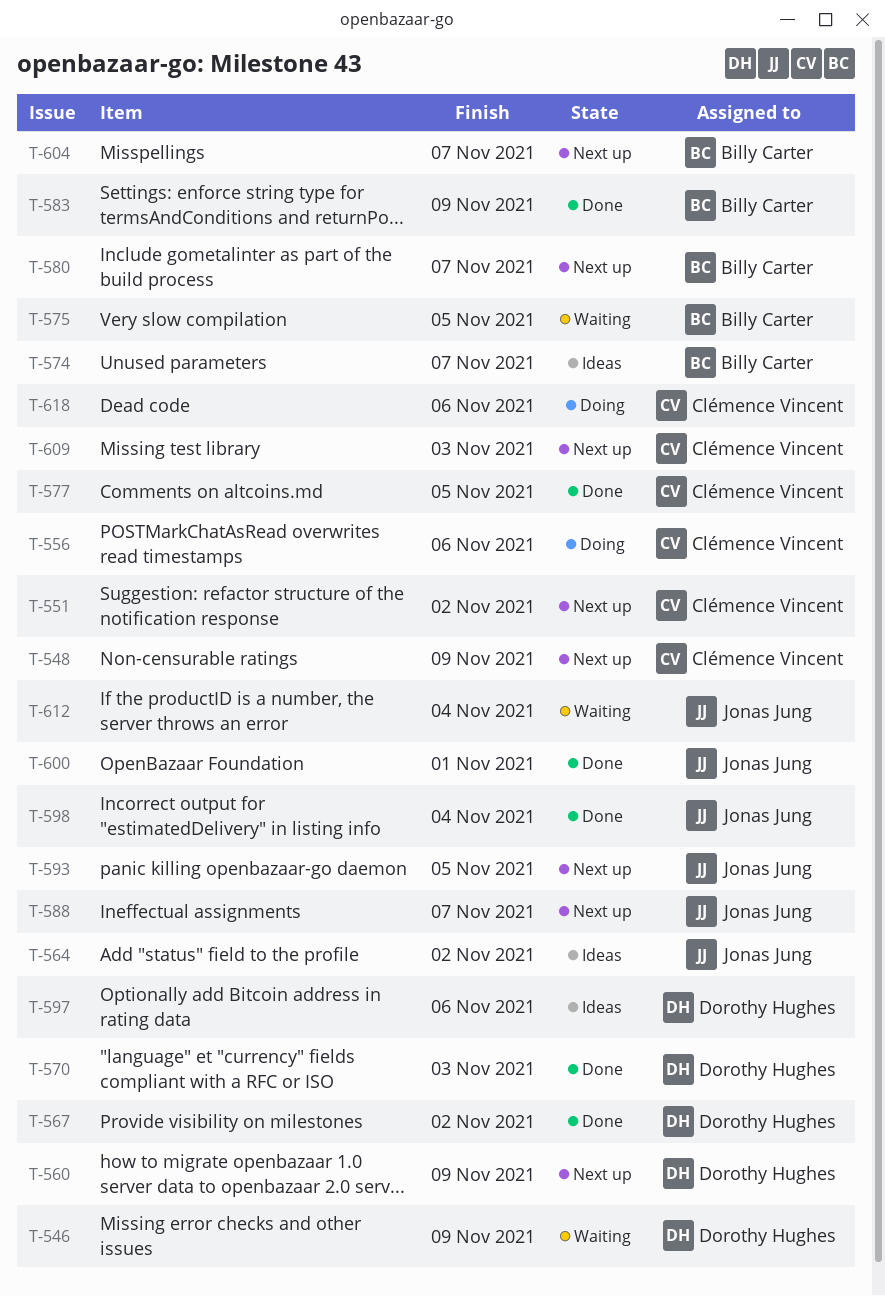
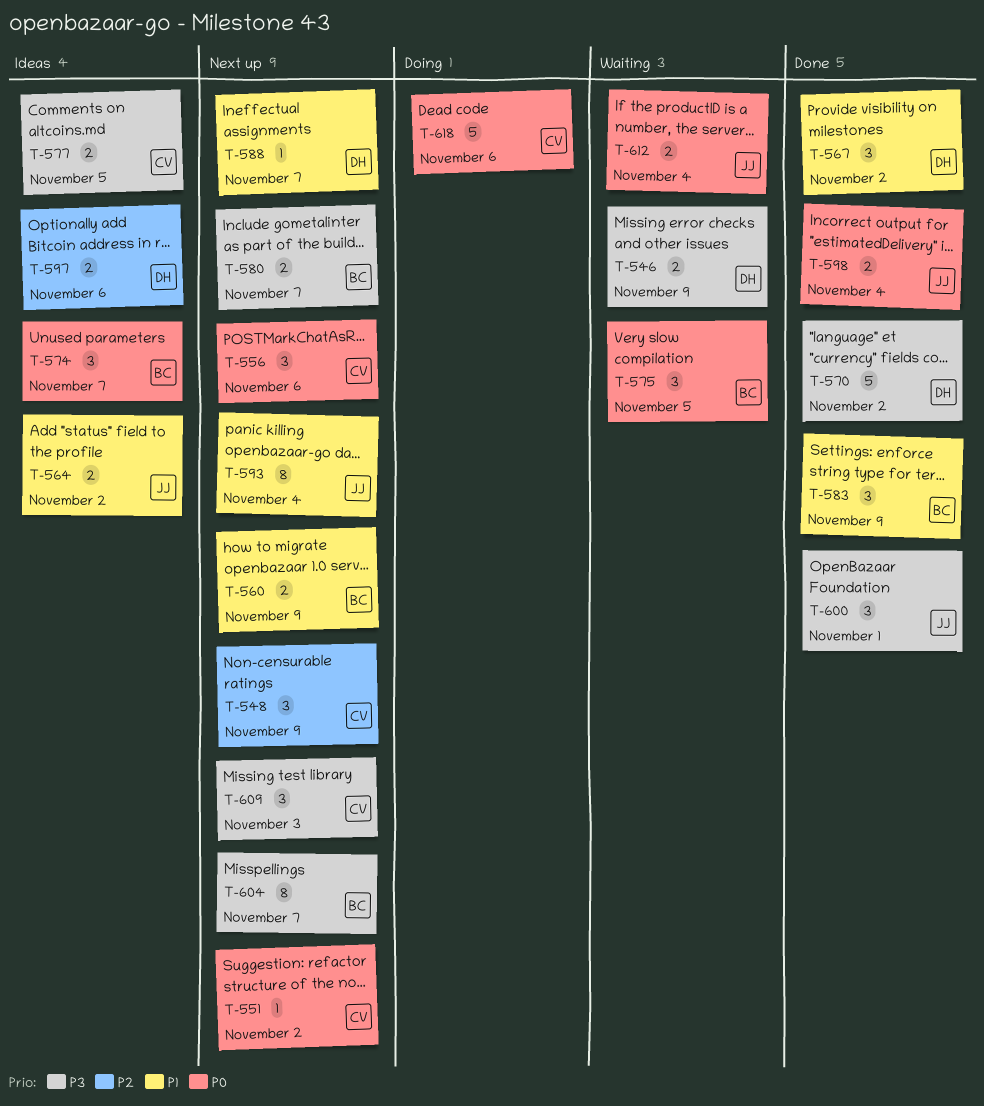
T-556, status: Doing -> Next up
T-560, owner: Dorothy Hughes -> Billy Carter
T-570, due: Nov 3 -> Nov 2
T-577, status: Done -> Ideas
T-588, owner: Jonas Jung -> Dorothy Hughes
T-593, due: Nov 5 -> Nov 4

